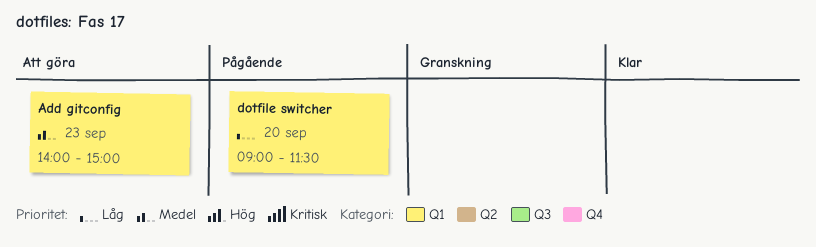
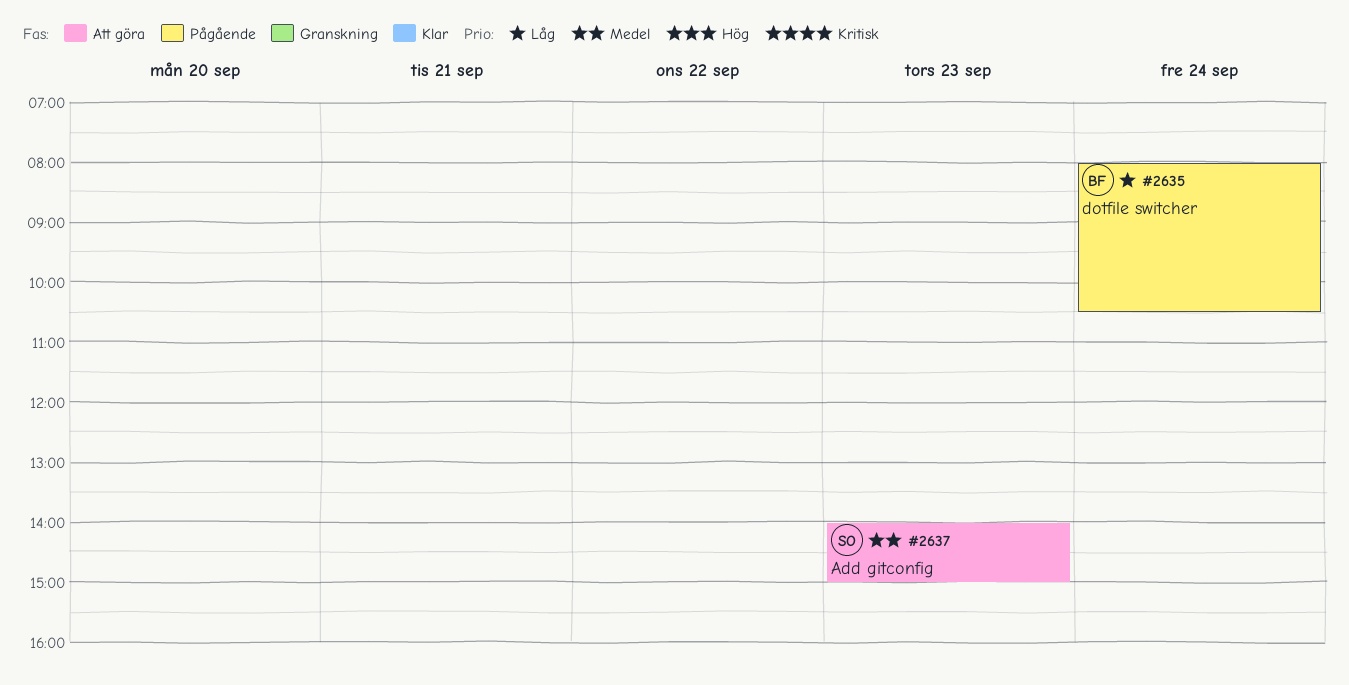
dotfile switcher, day: Sep 20 -> Sep 24
dotfile switcher, begins: 09:00 -> 08:00
dotfile switcher, ends: 11:30 -> 10:30

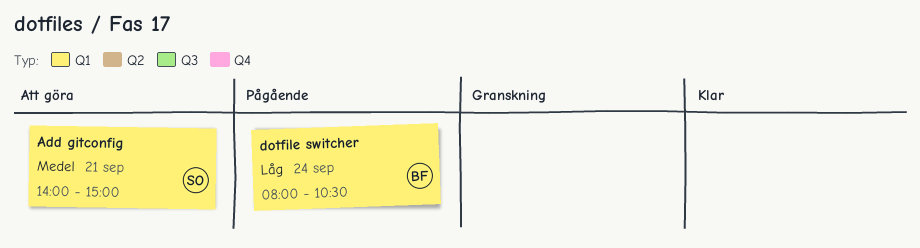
Add gitconfig, day: Sep 23 -> Sep 21

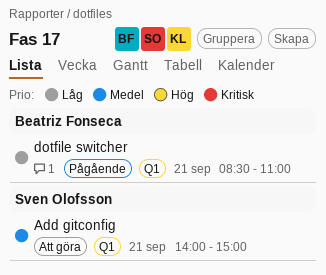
dotfile switcher, day: Sep 24 -> Sep 21
dotfile switcher, begins: 08:00 -> 08:30
dotfile switcher, ends: 10:30 -> 11:00

